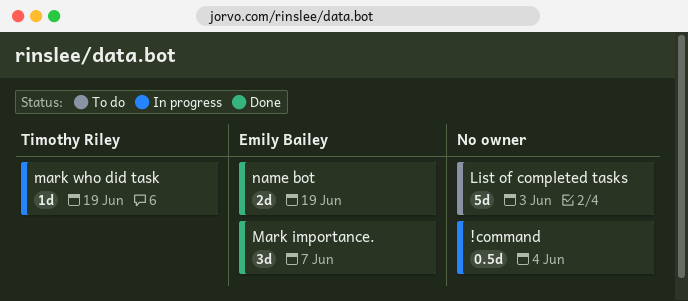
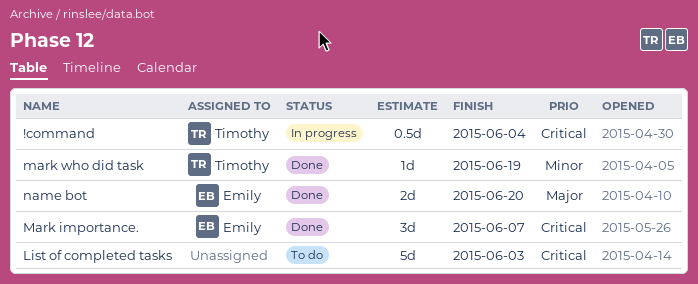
!command, owner: none -> Timothy Riley
mark who did task, status: In progress -> Done
name bot, due: Jun 19 -> Jun 20

